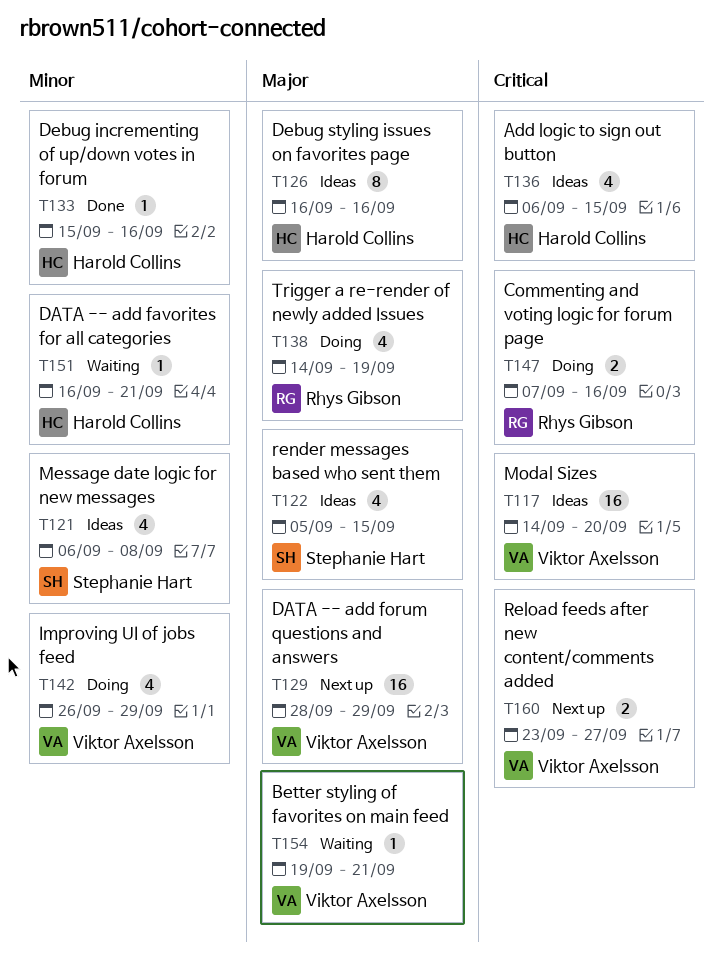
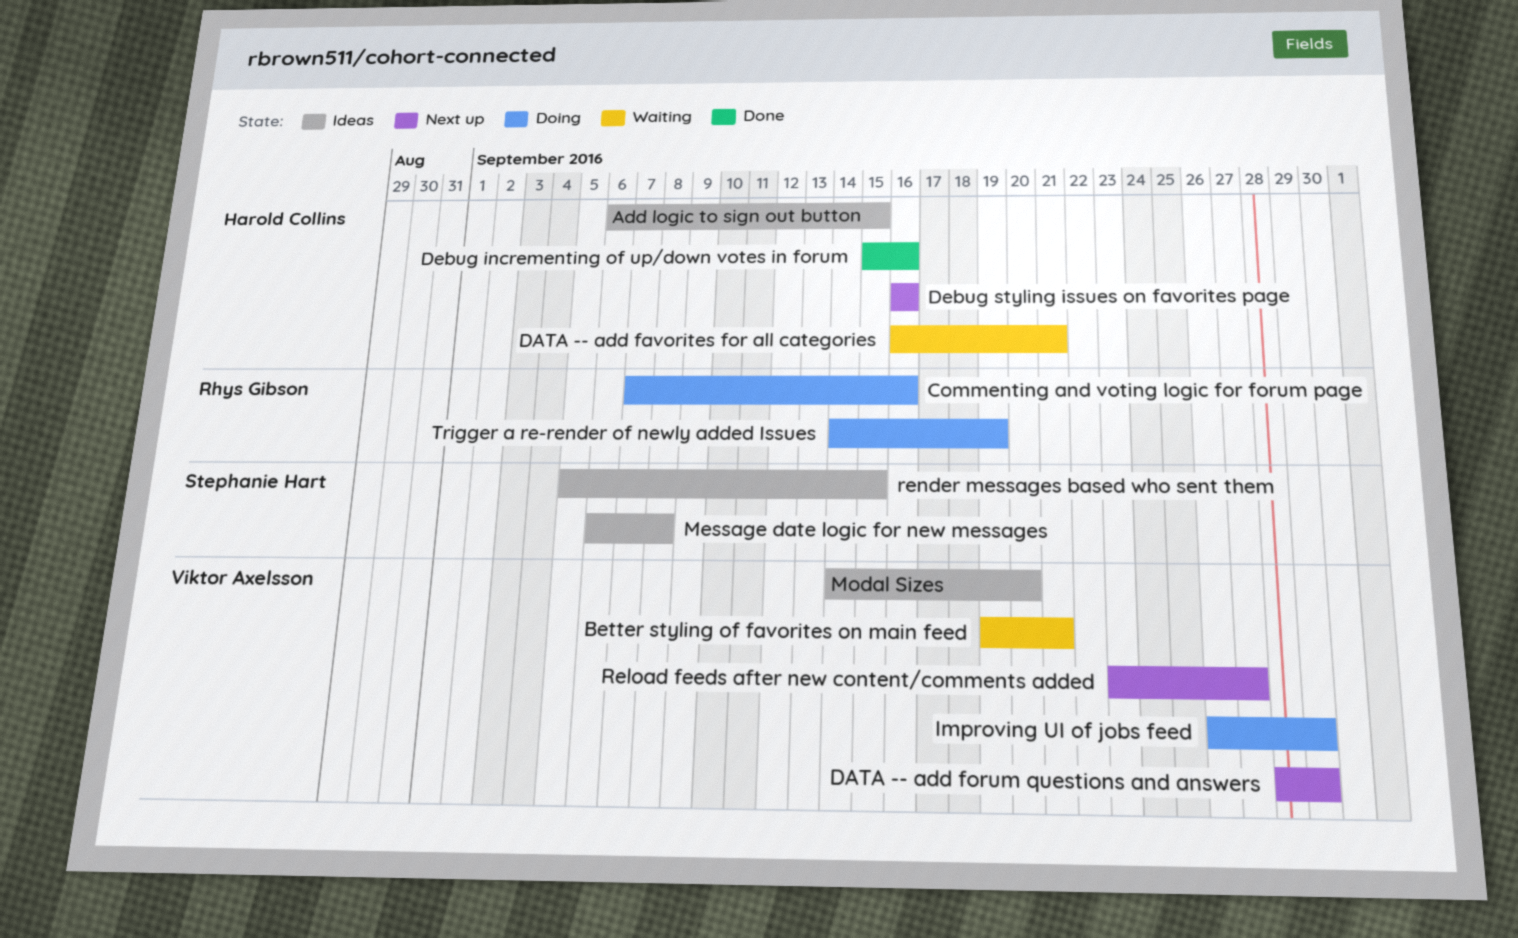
Debug styling issues on favorites page, status: Ideas -> Next up

